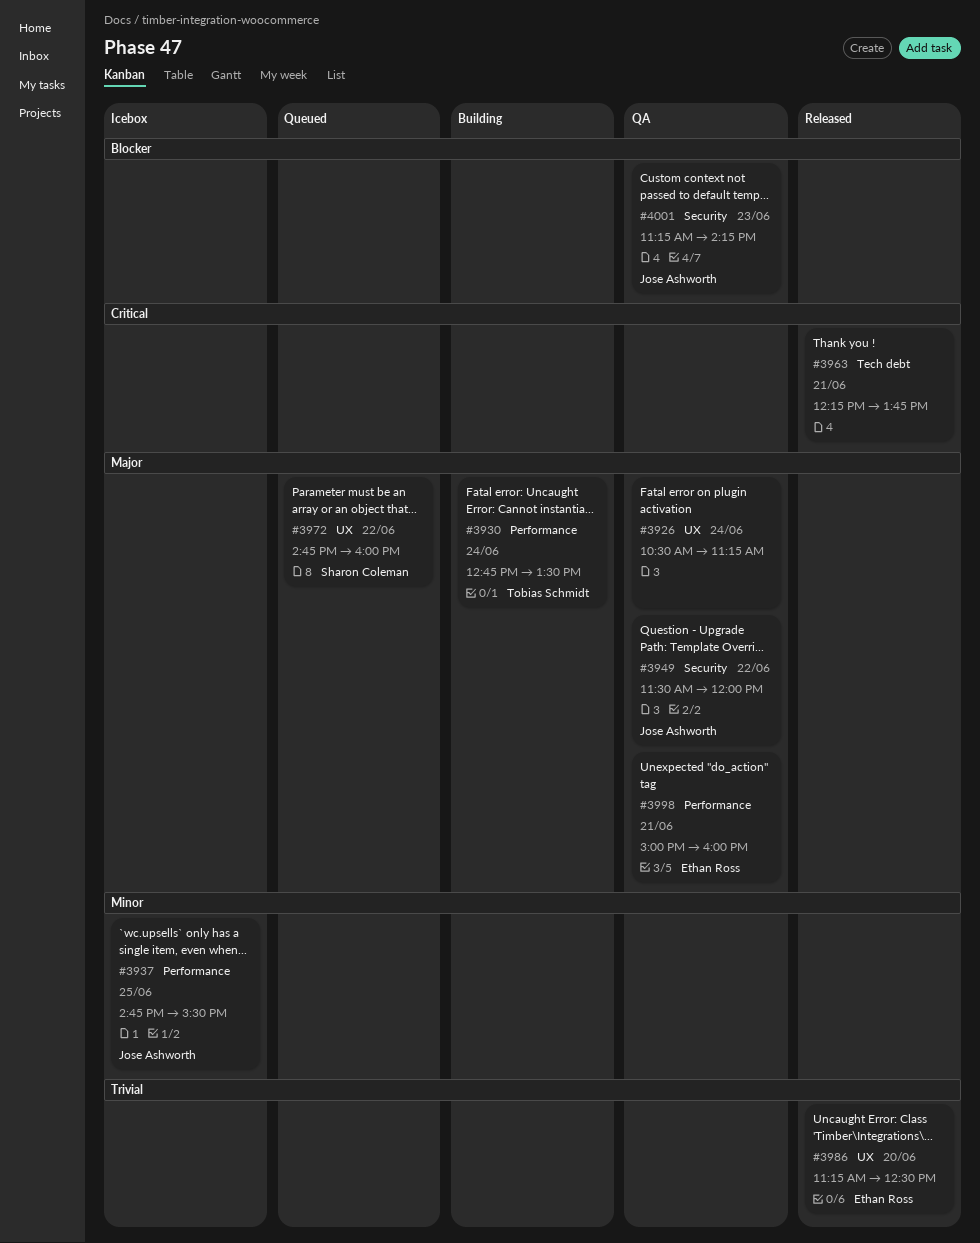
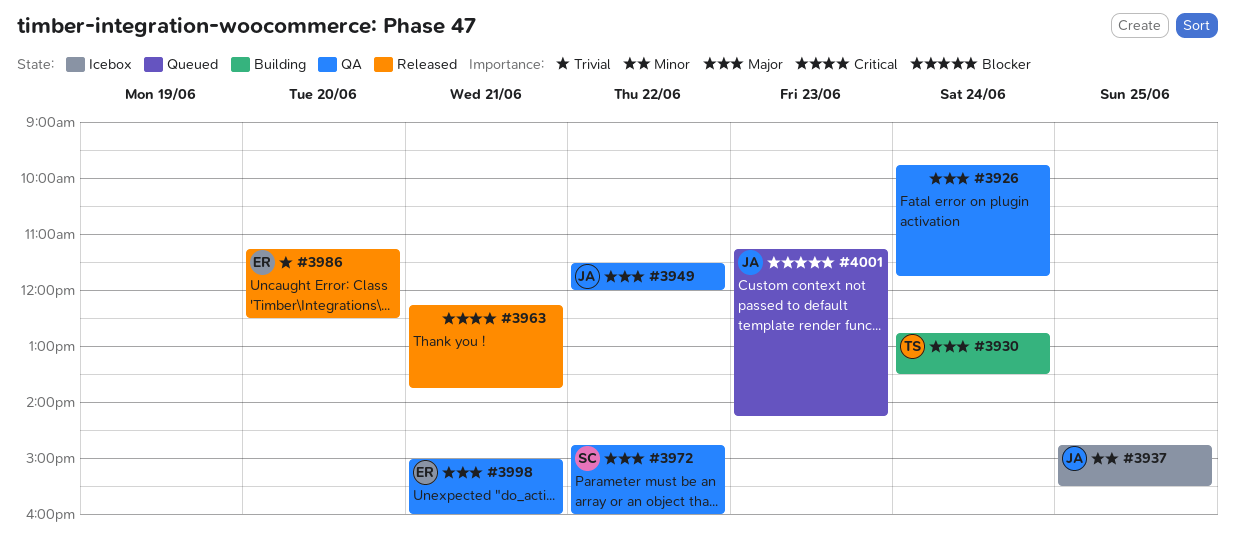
#3926, begins: 10:30 -> 09:45
#3926, ends: 11:15 -> 11:45
#3972, status: Queued -> QA
#4001, status: QA -> Queued

